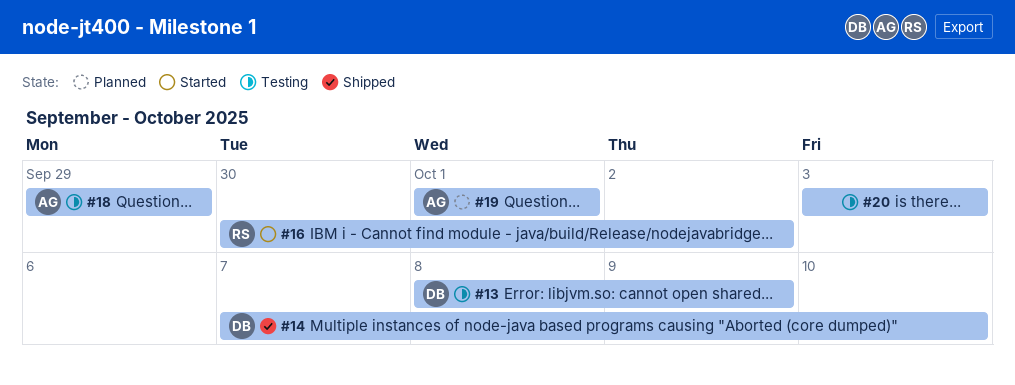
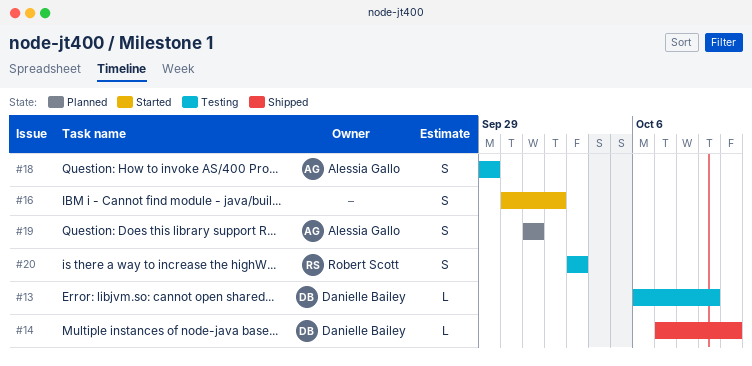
#13, start: Oct 8 -> Oct 6
#16, owner: Robert Scott -> none
#20, owner: none -> Robert Scott

